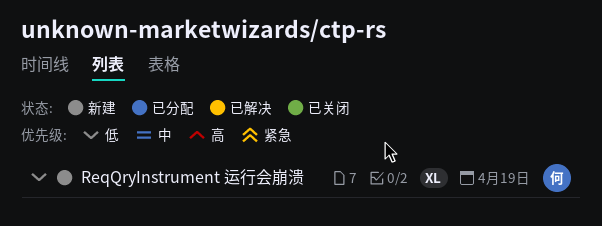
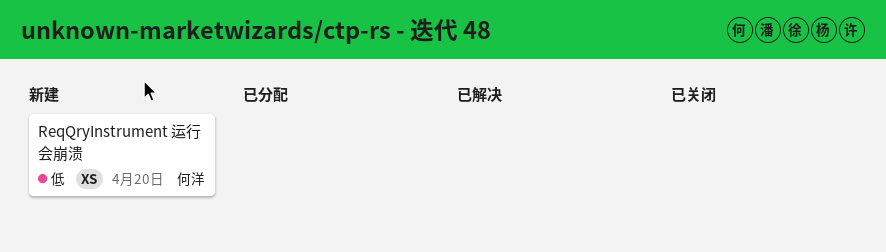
ReqQryInstrument 运行会崩溃, estimate: XL -> XS
ReqQryInstrument 运行会崩溃, due: Apr 19 -> Apr 20

